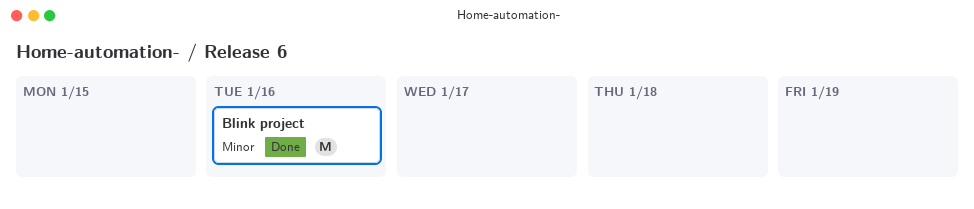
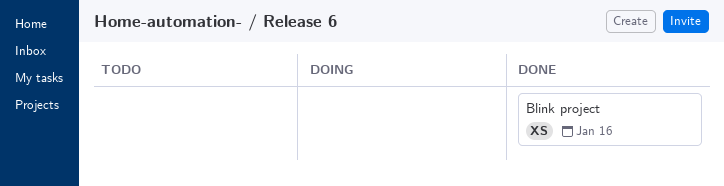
Blink project, estimate: M -> XS

